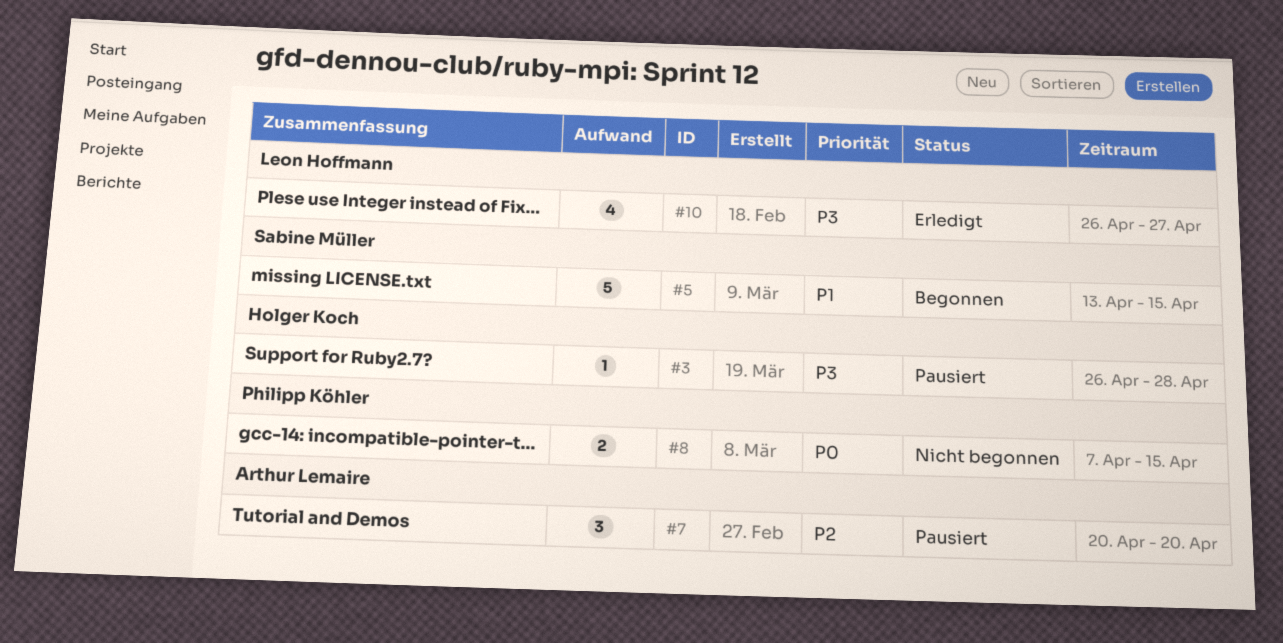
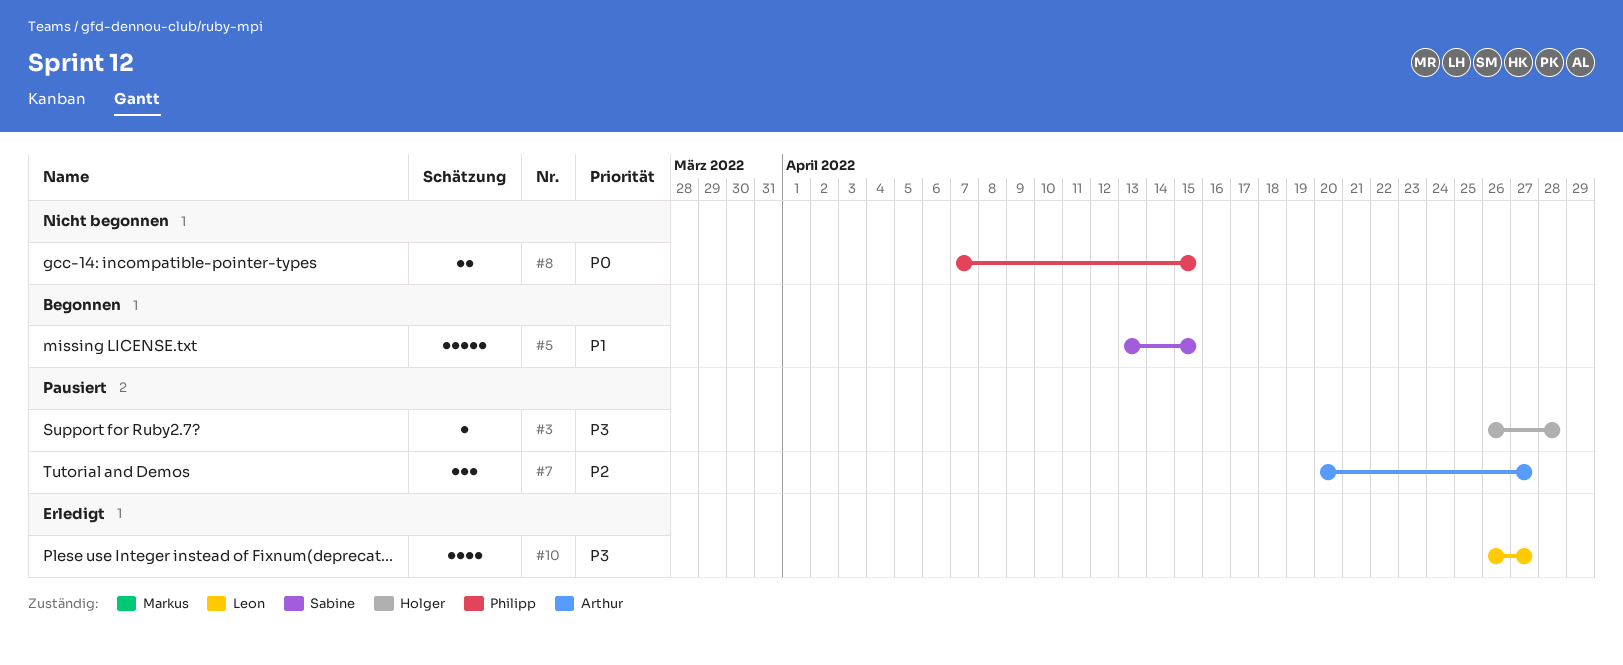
#7, due: Apr 20 -> Apr 27

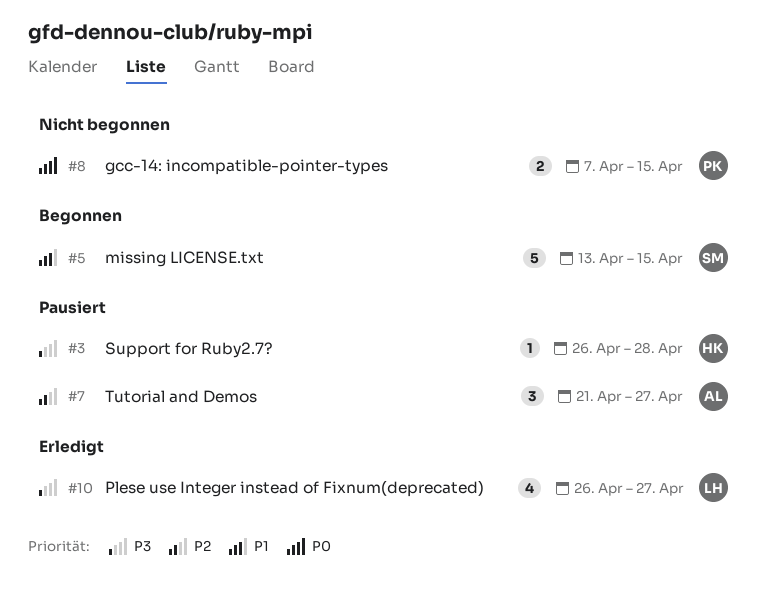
#7, start: Apr 20 -> Apr 21

